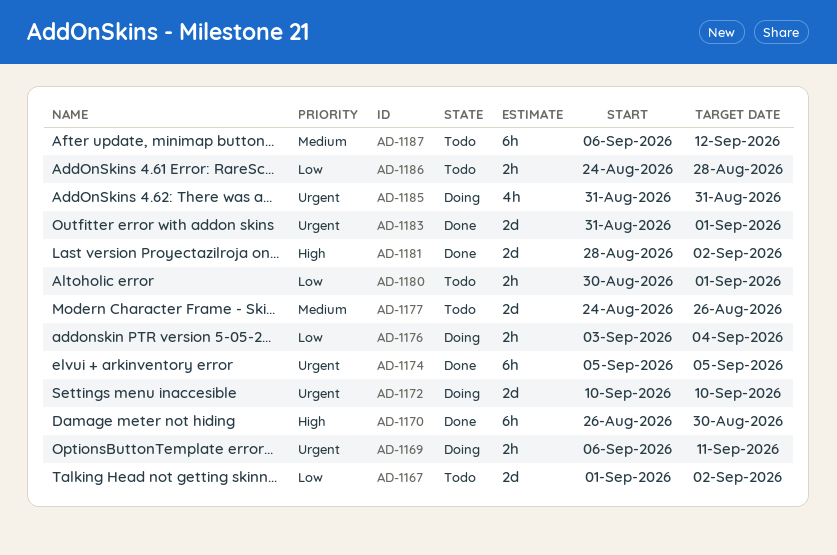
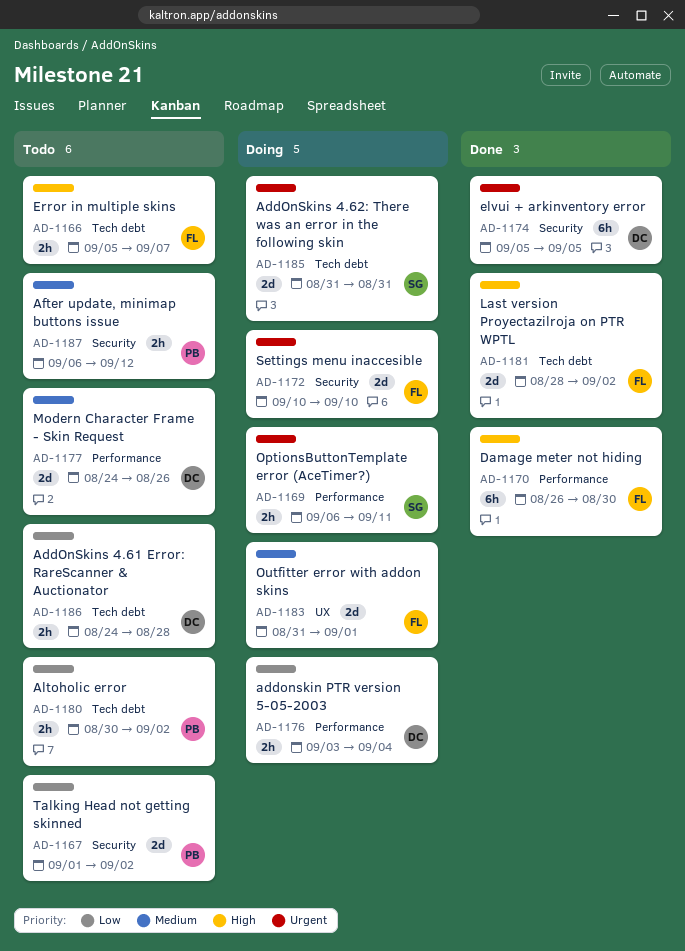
AD-1166: none -> present
AD-1180, due: Sep 1 -> Sep 2
AD-1183, status: Done -> Doing
AD-1183, priority: Urgent -> Medium
AD-1185, estimate: 4h -> 2d
AD-1187, estimate: 6h -> 2h

